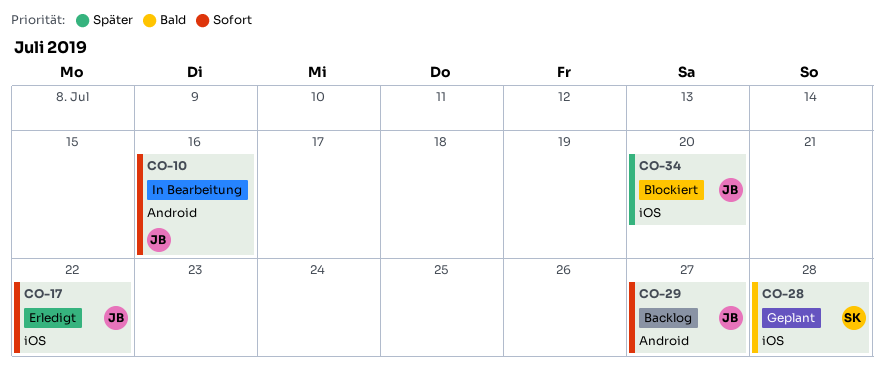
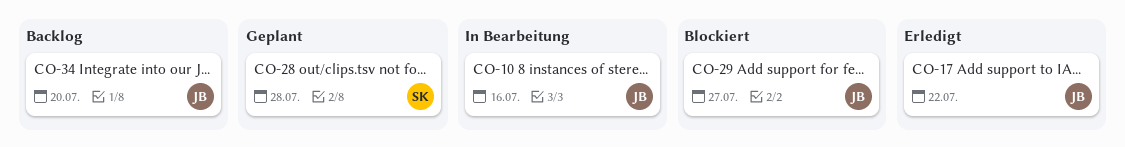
CO-29, status: Backlog -> Blockiert
CO-34, status: Blockiert -> Backlog

